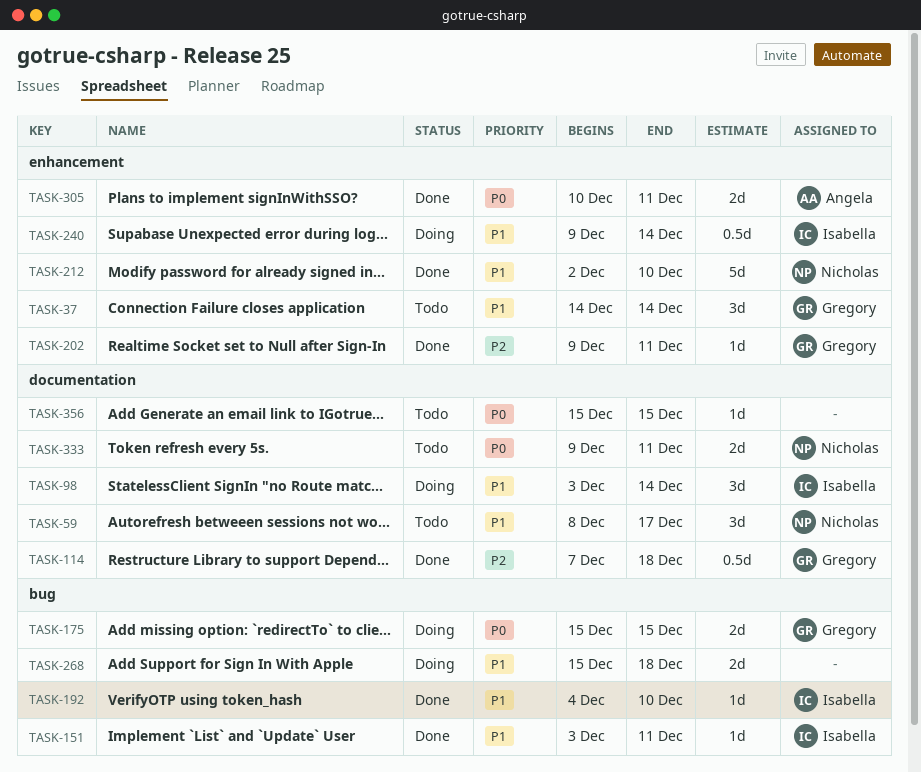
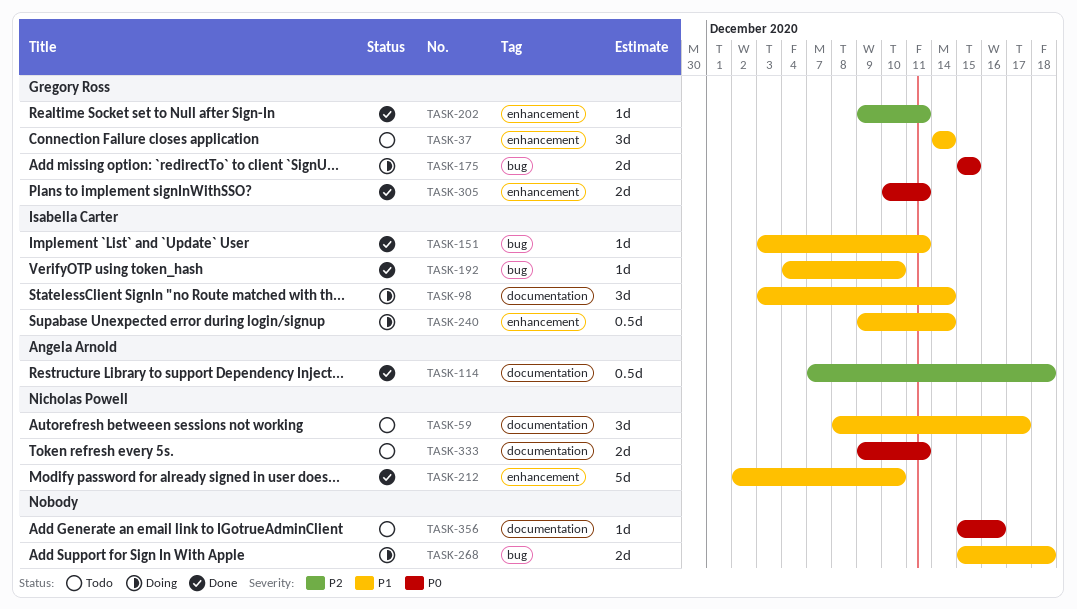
TASK-114, owner: Gregory Ross -> Angela Arnold
TASK-305, owner: Angela Arnold -> Gregory Ross
TASK-356, due: Dec 15 -> Dec 16

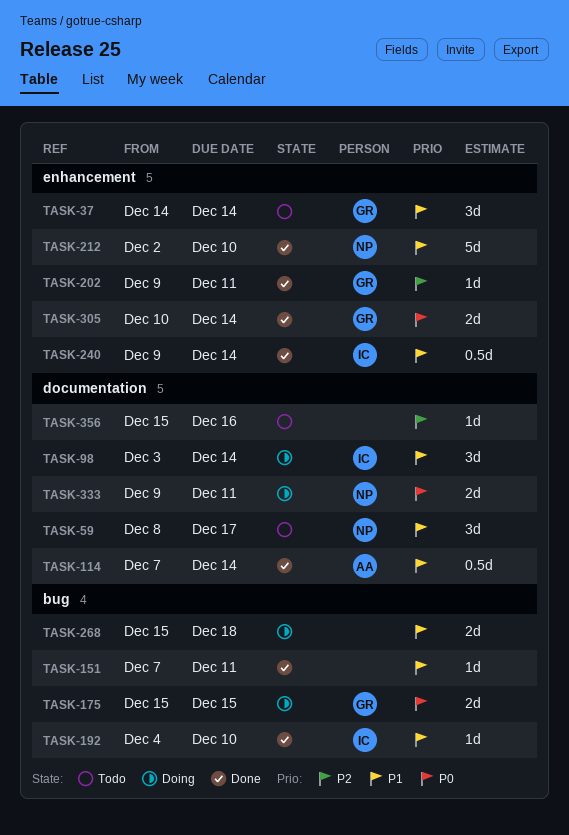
TASK-114, priority: P2 -> P1
TASK-114, due: Dec 18 -> Dec 14
TASK-151, owner: Isabella Carter -> none
TASK-151, start: Dec 3 -> Dec 7
TASK-240, status: Doing -> Done
TASK-305, due: Dec 11 -> Dec 14
TASK-333, status: Todo -> Doing
TASK-356, priority: P0 -> P2

